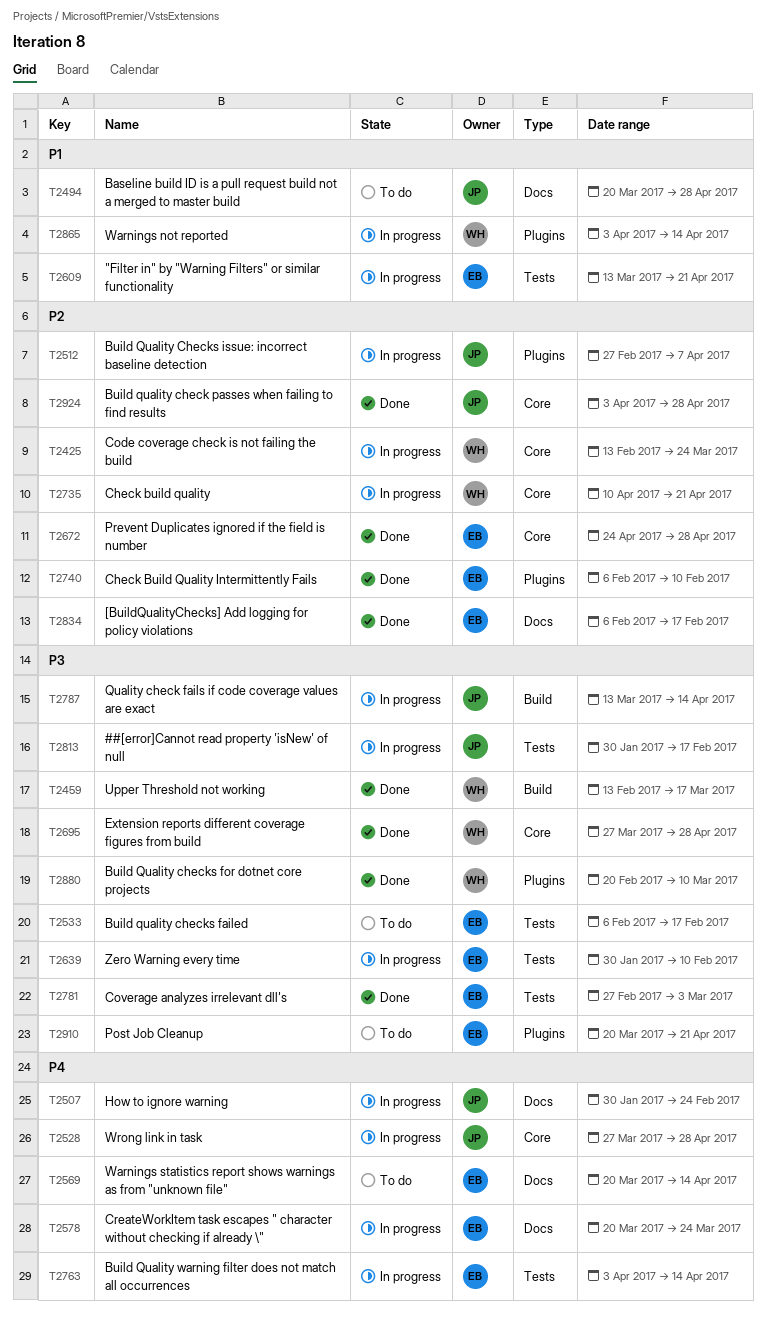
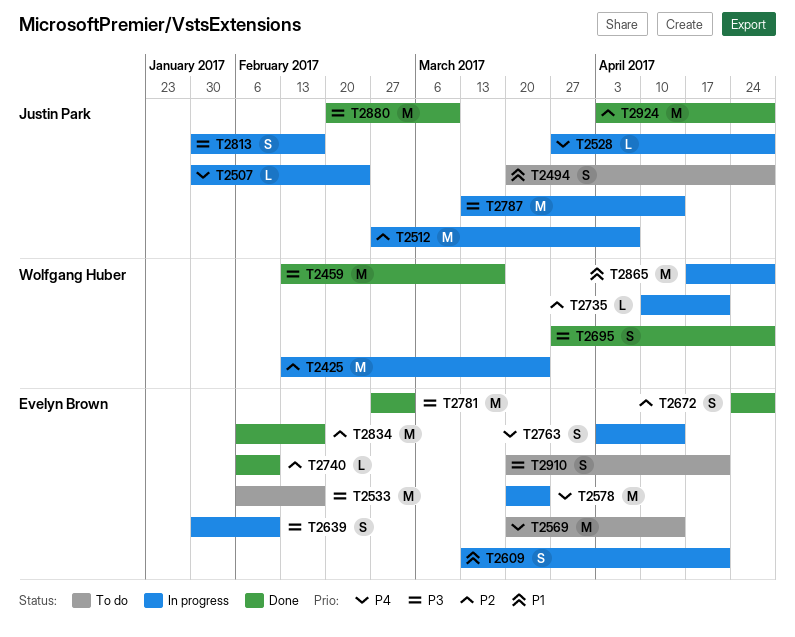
T2865, start: Apr 3 -> Apr 17
T2865, due: Apr 14 -> Apr 28
T2880, owner: Wolfgang Huber -> Justin Park

